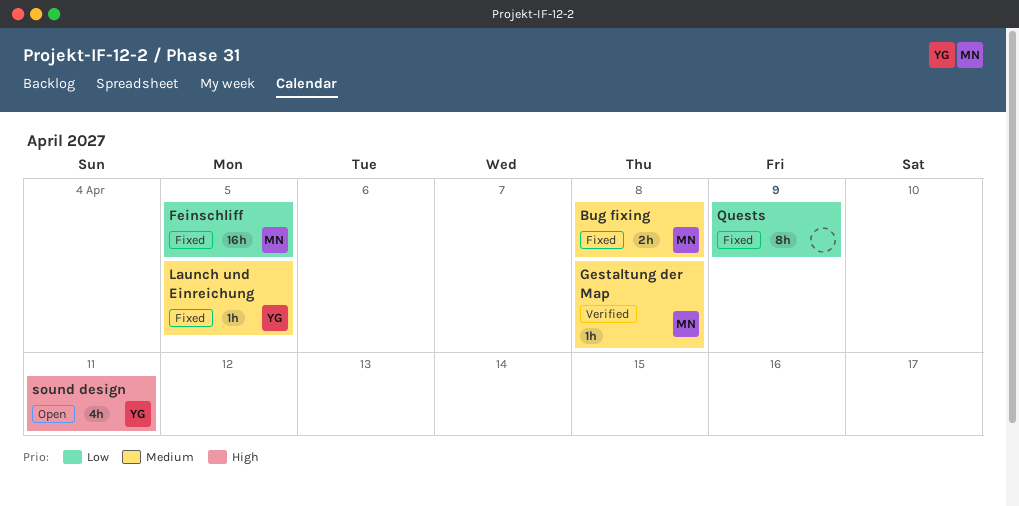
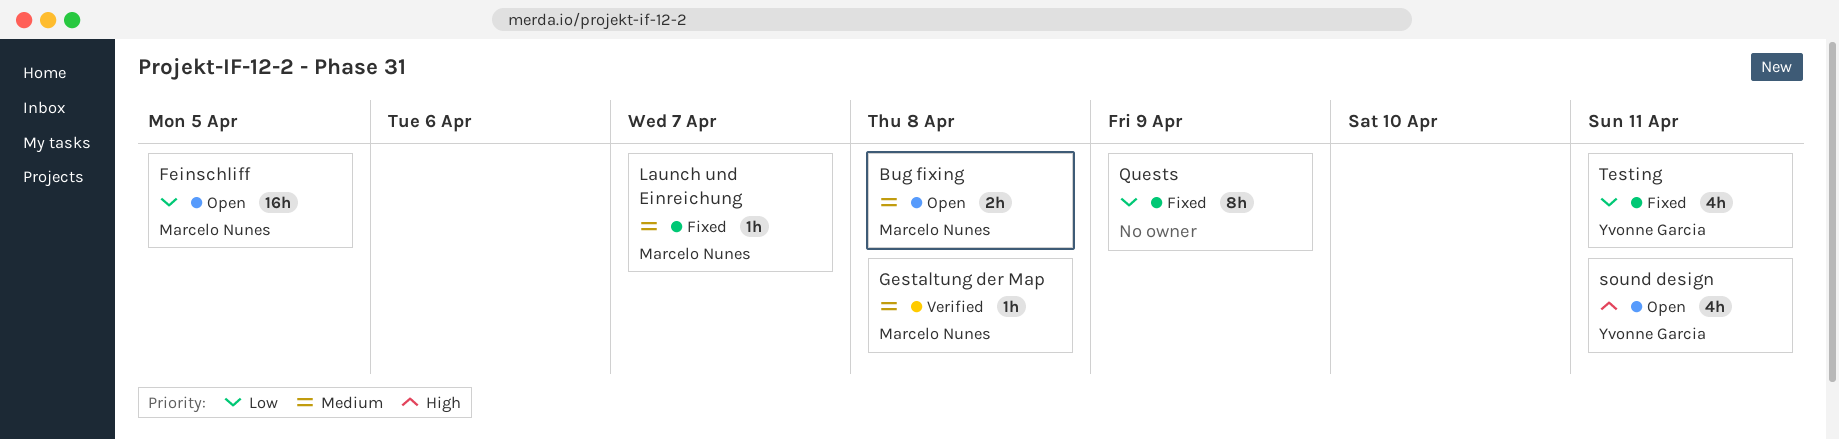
Bug fixing, status: Fixed -> Open
Feinschliff, status: Fixed -> Open
Launch und Einreichung, owner: Yvonne Garcia -> Marcelo Nunes
Launch und Einreichung, due: Apr 5 -> Apr 7
Testing: none -> present

